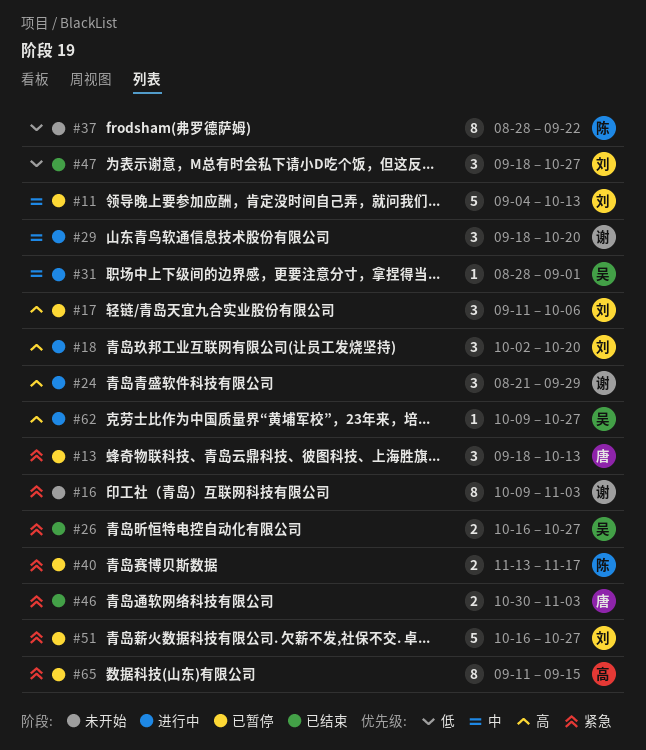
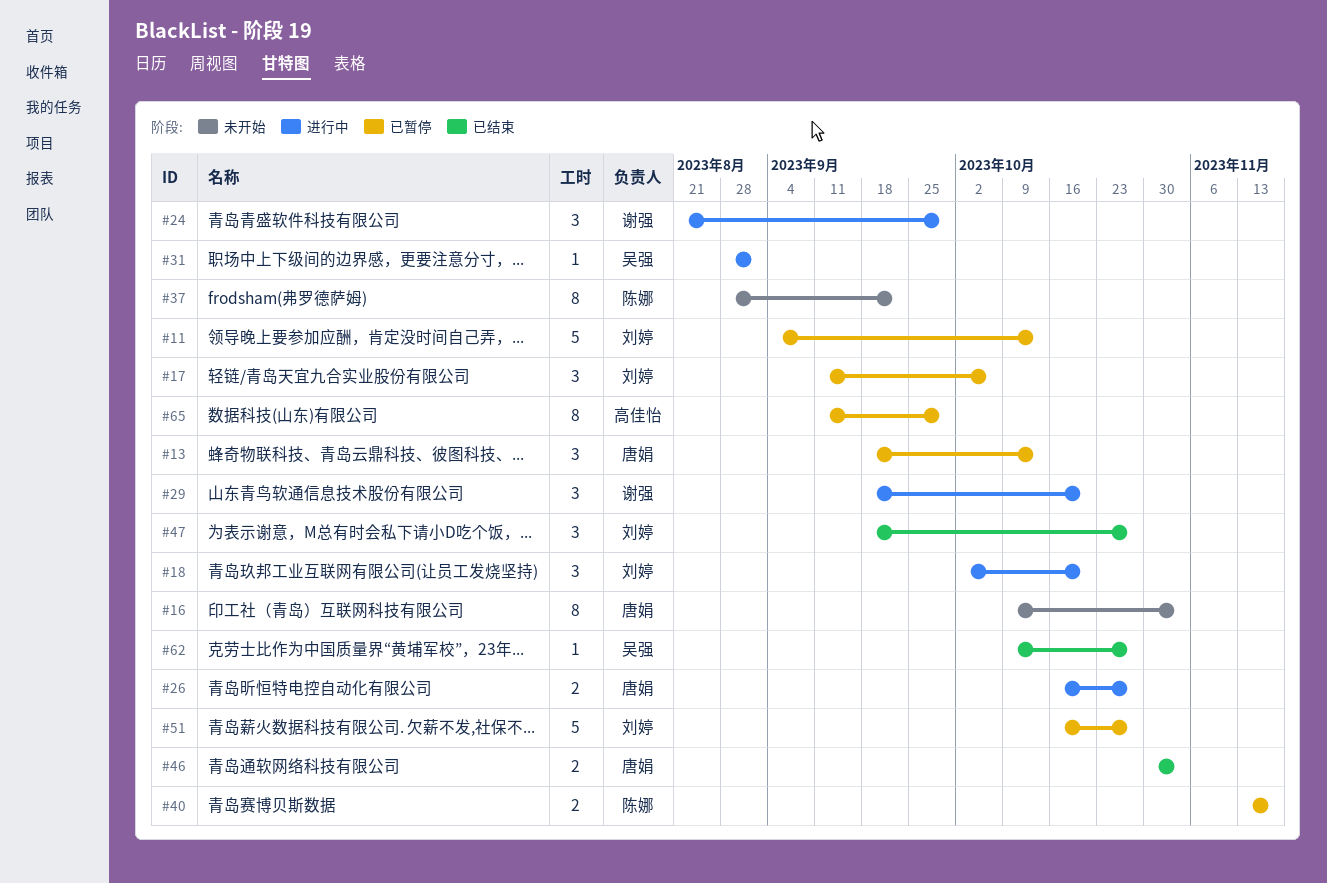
#16, owner: 谢强 -> 唐娟
#26, status: 已结束 -> 进行中
#26, owner: 吴强 -> 唐娟
#62, status: 进行中 -> 已结束
#65, due: Sep 15 -> Sep 29

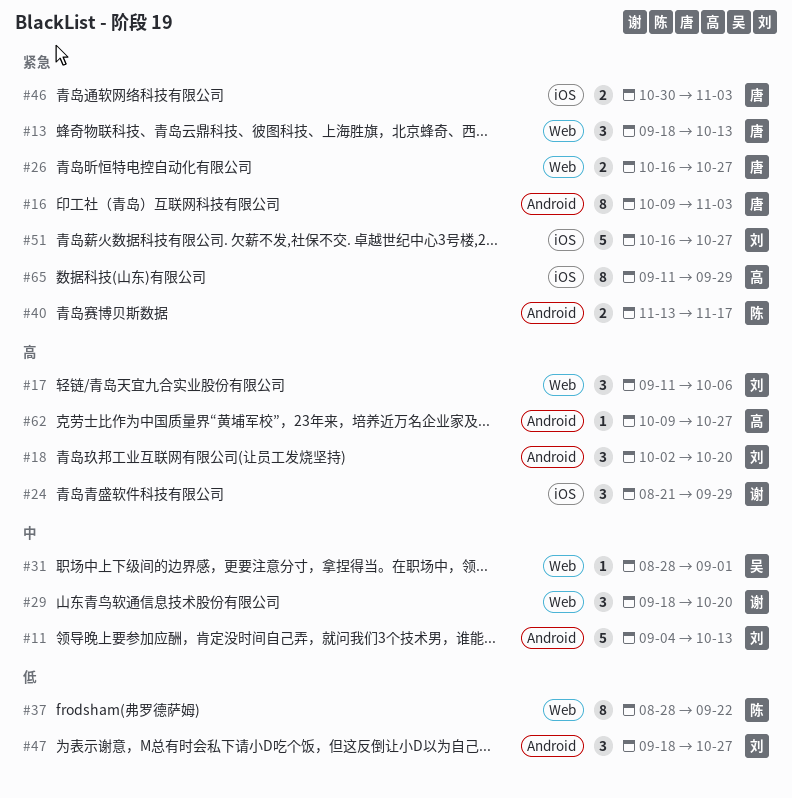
#62, owner: 吴强 -> 高佳怡

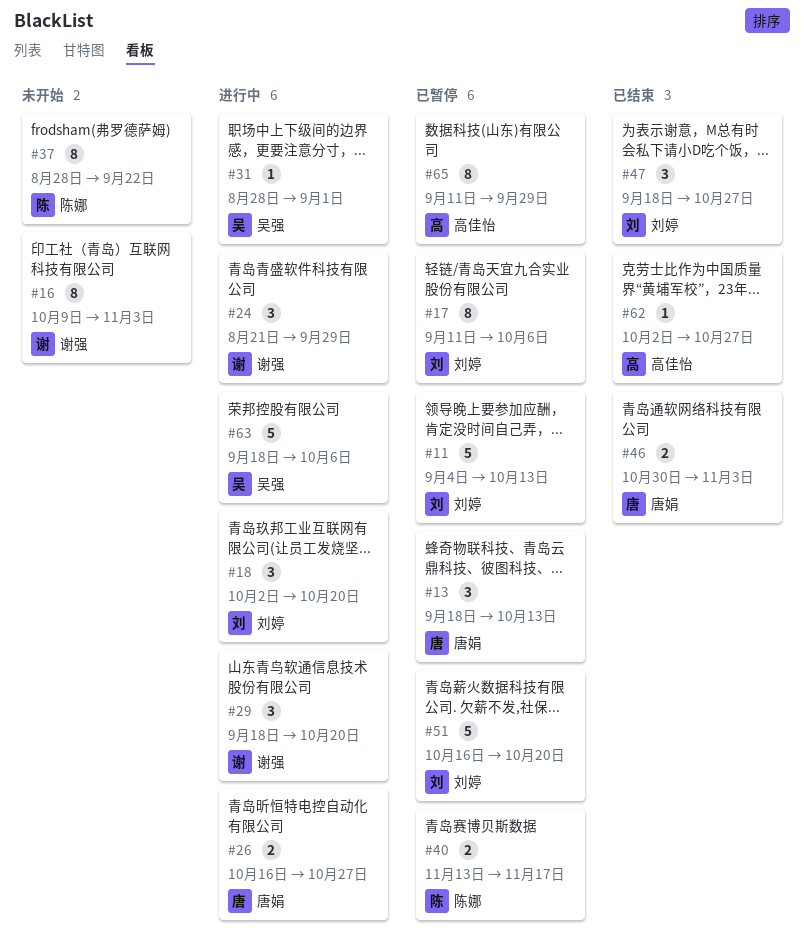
#16, owner: 唐娟 -> 谢强
#17, estimate: 3 -> 8
#51, due: Oct 27 -> Oct 20
#62, start: Oct 9 -> Oct 2
#63: none -> present

